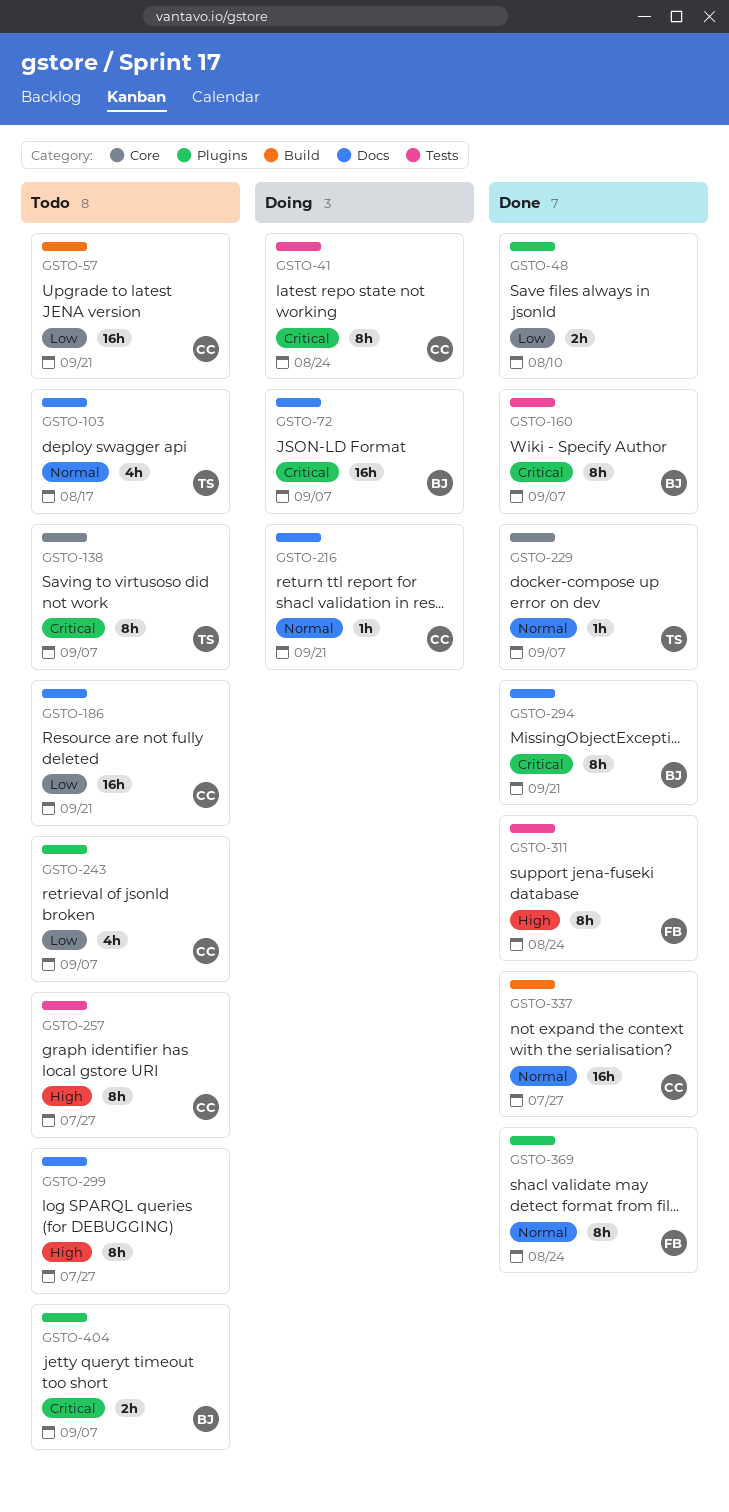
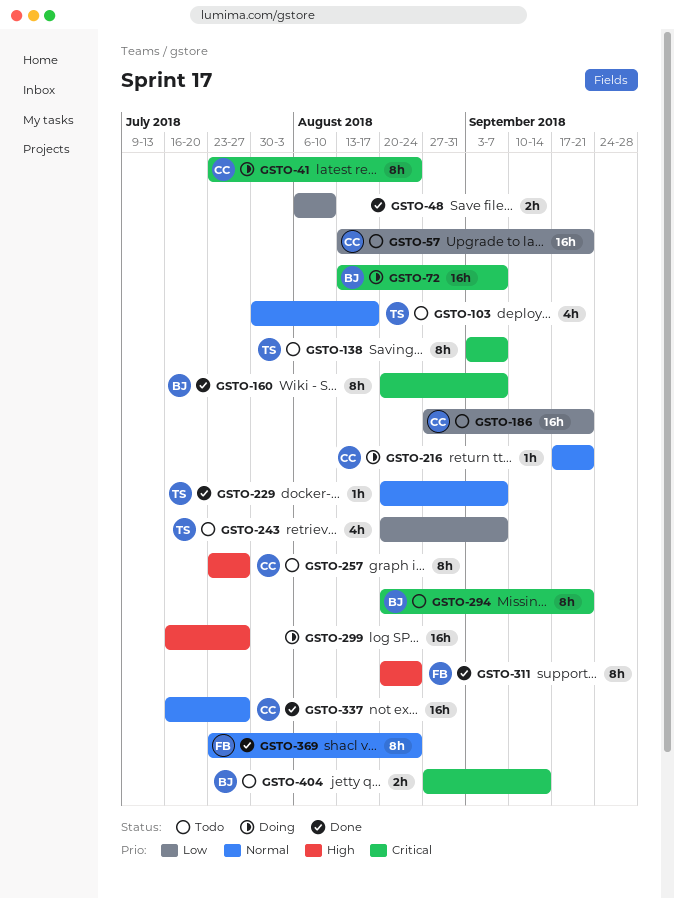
GSTO-243, owner: CC -> TS
GSTO-294, status: Done -> Todo
GSTO-299, status: Todo -> Doing
GSTO-299, estimate: 8h -> 16h
GSTO-404, due: Sep 7 -> Sep 14

